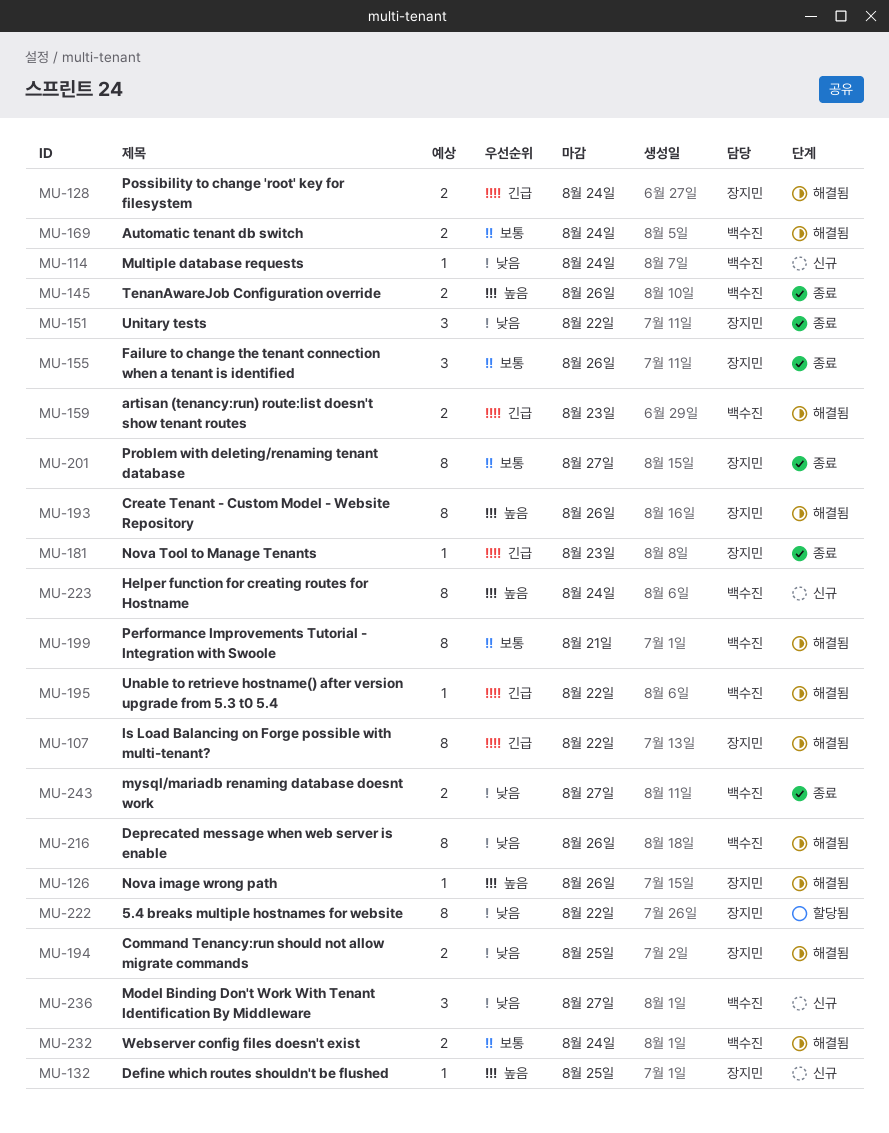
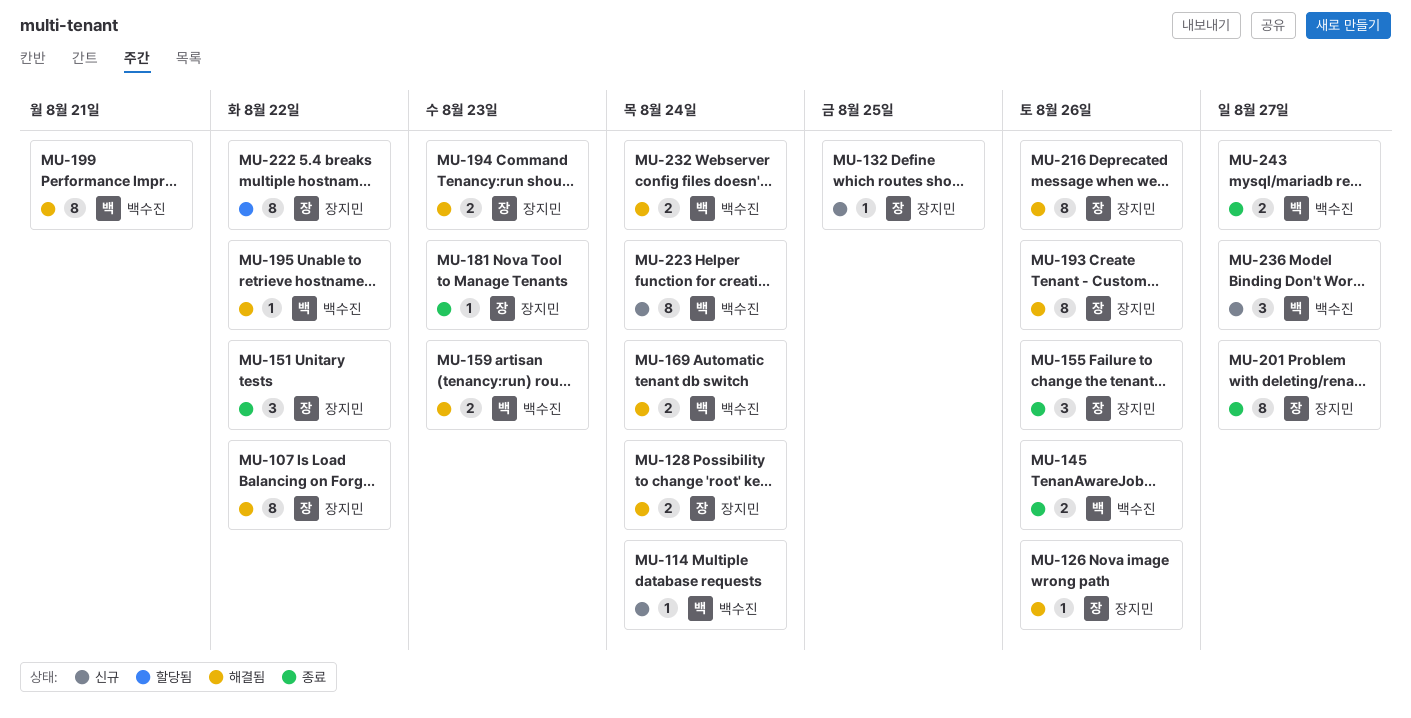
MU-194, due: Aug 25 -> Aug 23
MU-216, owner: 백수진 -> 장지민

